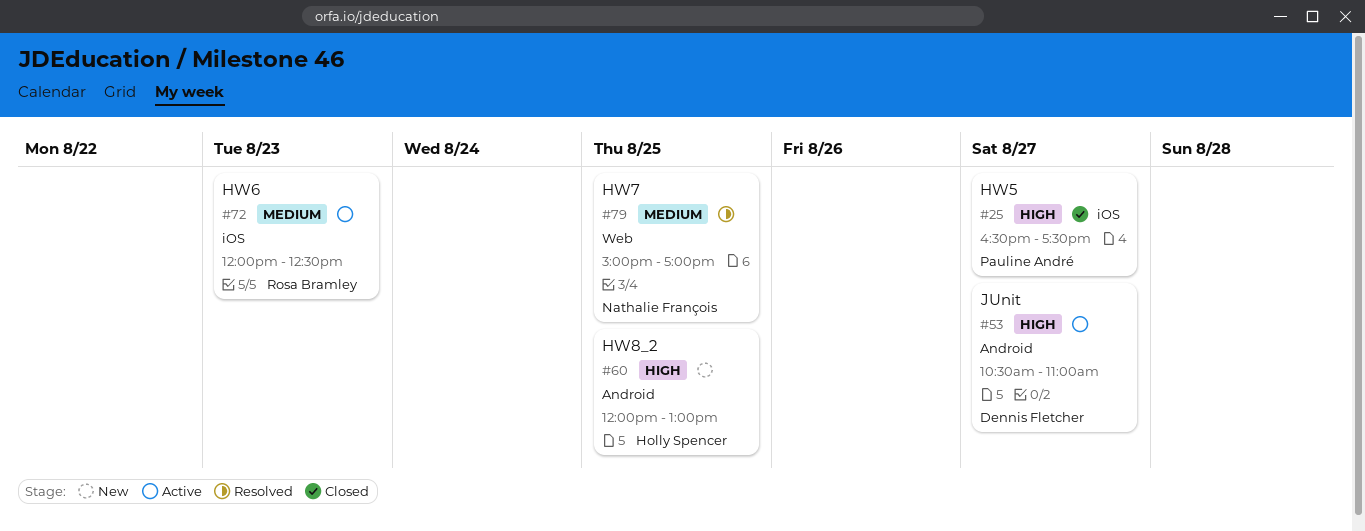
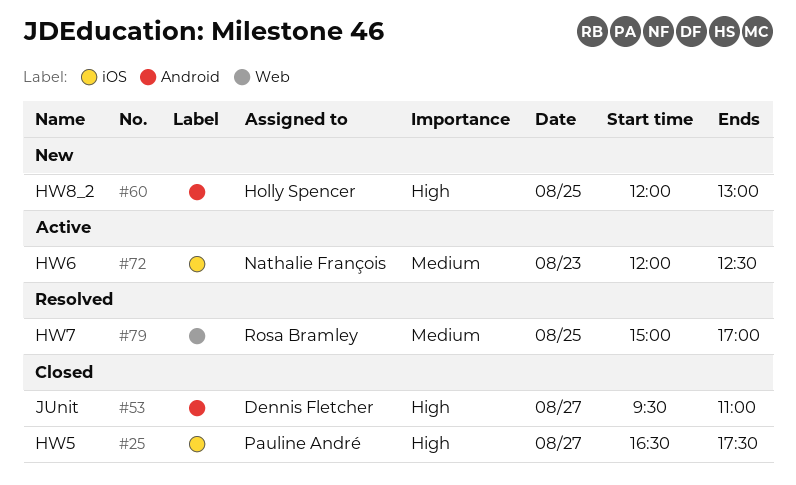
#53, status: Active -> Closed
#53, begins: 10:30 -> 09:30
#72, owner: Rosa Bramley -> Nathalie François
#79, owner: Nathalie François -> Rosa Bramley

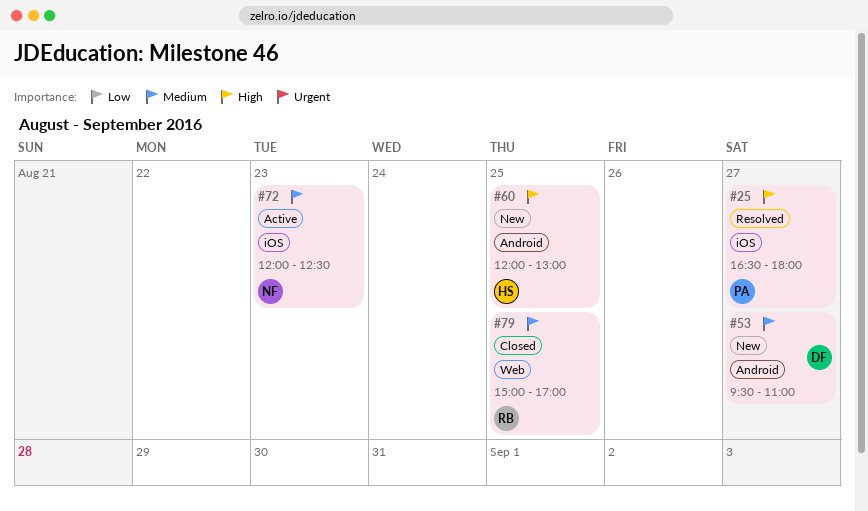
#25, status: Closed -> Resolved
#25, ends: 17:30 -> 18:00
#53, status: Closed -> New
#53, priority: High -> Medium
#79, status: Resolved -> Closed

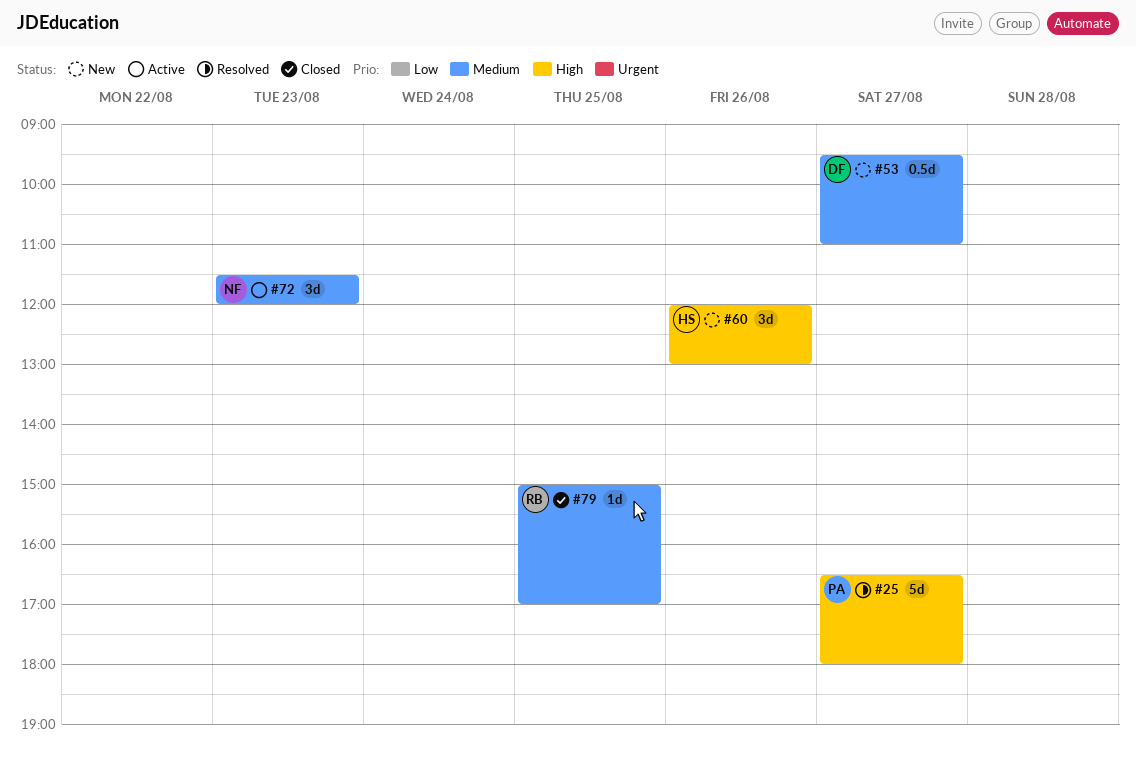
#60, day: Aug 25 -> Aug 26
#72, begins: 12:00 -> 11:30
#72, ends: 12:30 -> 12:00

